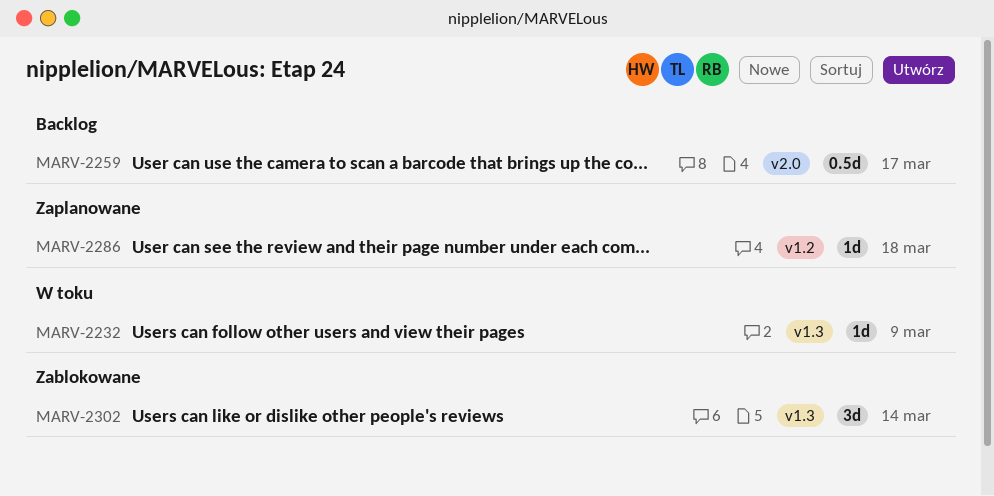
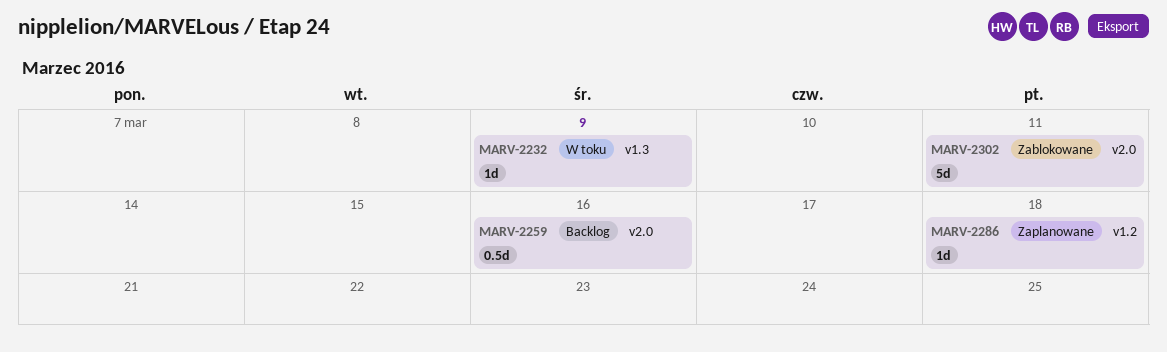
MARV-2259, due: Mar 17 -> Mar 16
MARV-2302, label: v1.3 -> v2.0
MARV-2302, estimate: 3d -> 5d
MARV-2302, due: Mar 14 -> Mar 11

